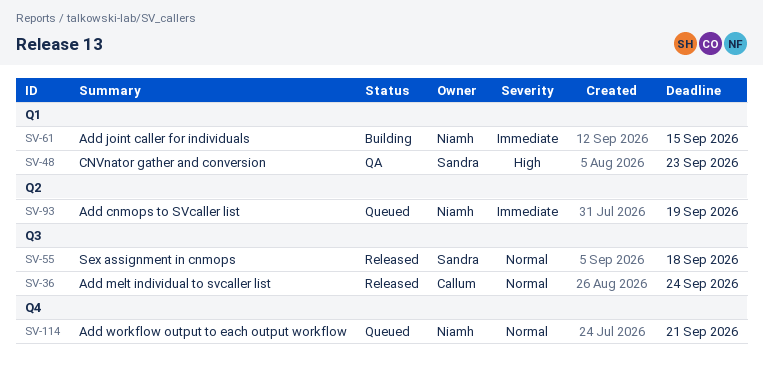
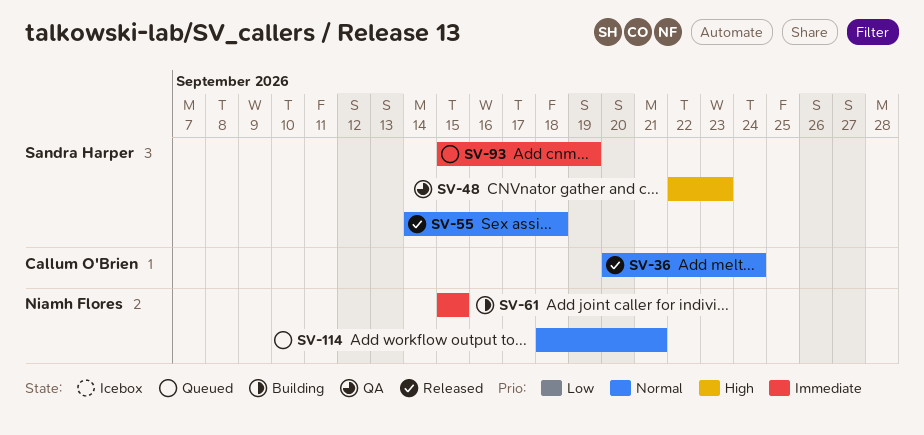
SV-93, owner: Niamh Flores -> Sandra Harper

